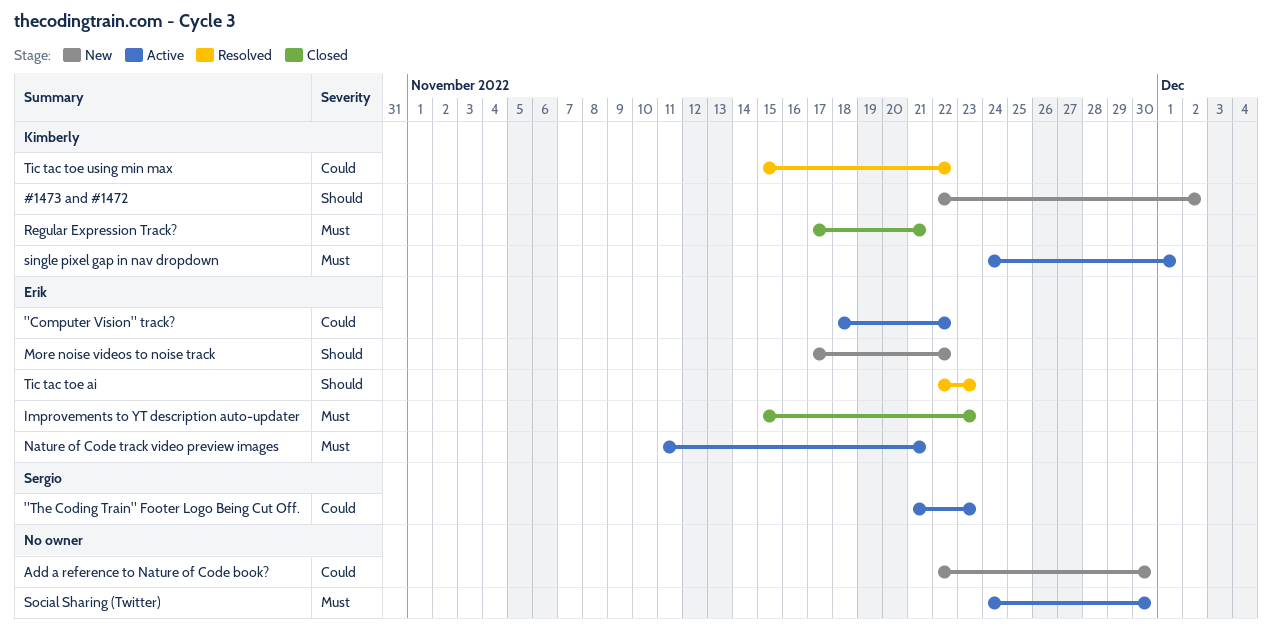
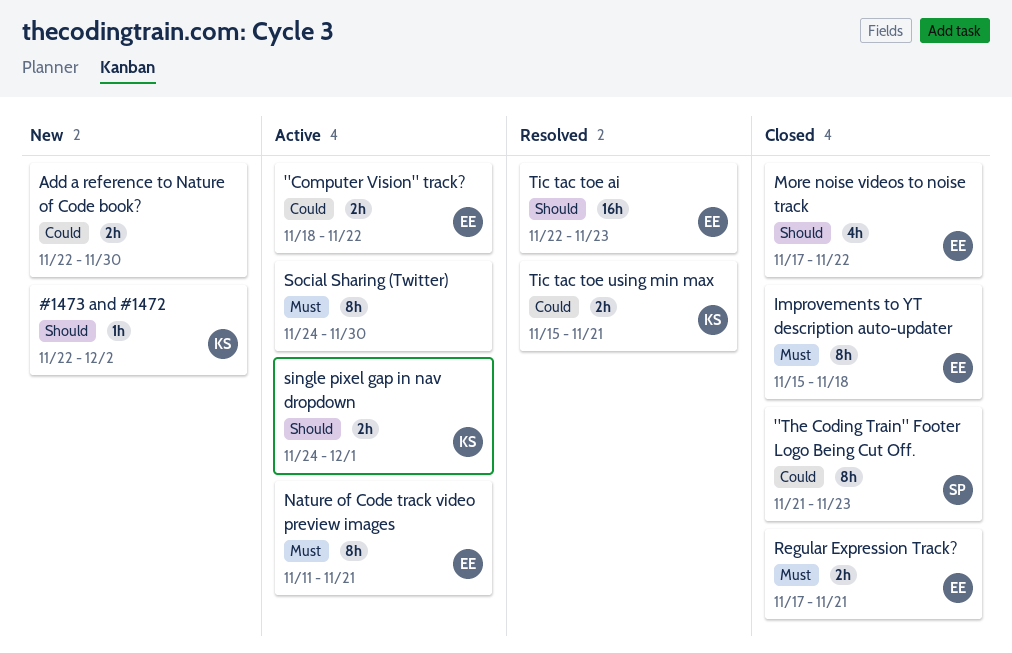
"The Coding Train" Footer Logo Being Cut Off., status: Active -> Closed
Improvements to YT description auto-updater, due: Nov 23 -> Nov 18
More noise videos to noise track, status: New -> Closed
Regular Expression Track?, owner: Kimberly -> Erik
single pixel gap in nav dropdown, priority: Must -> Should
Tic tac toe using min max, due: Nov 22 -> Nov 21

